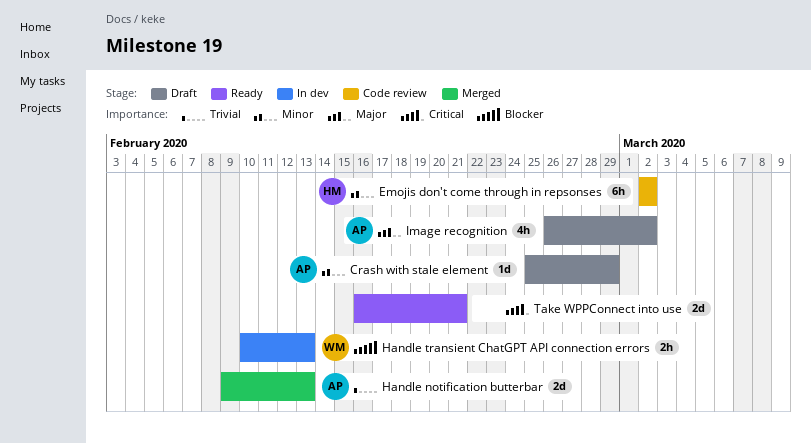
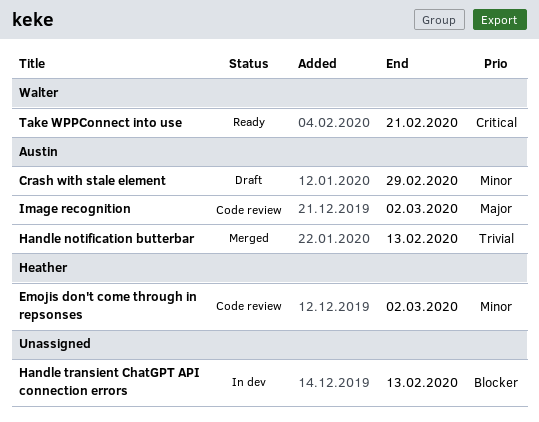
Handle transient ChatGPT API connection errors, owner: Walter -> none
Image recognition, status: Draft -> Code review
Take WPPConnect into use, owner: none -> Walter

